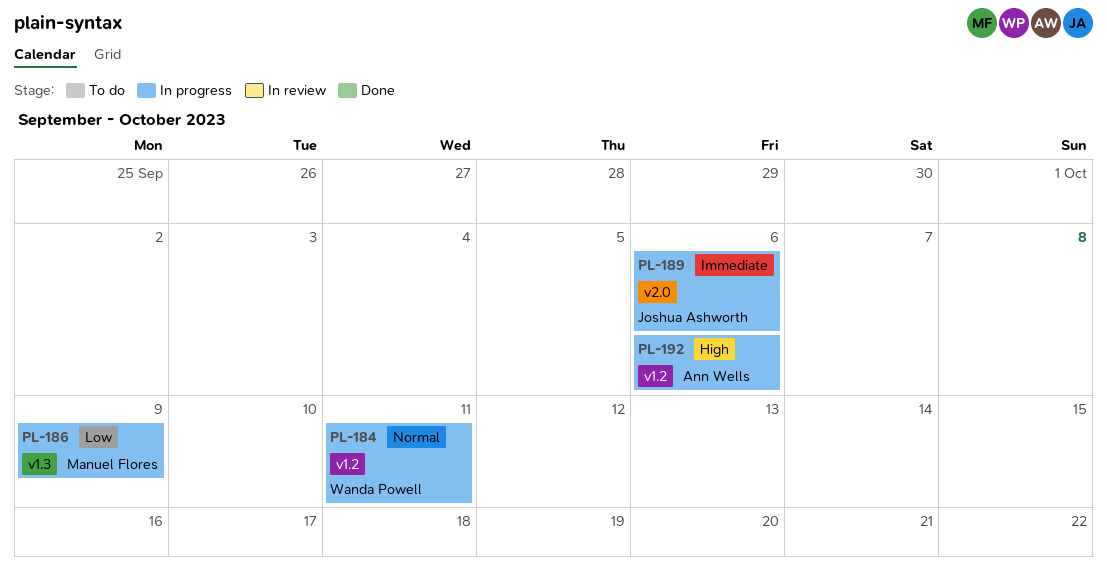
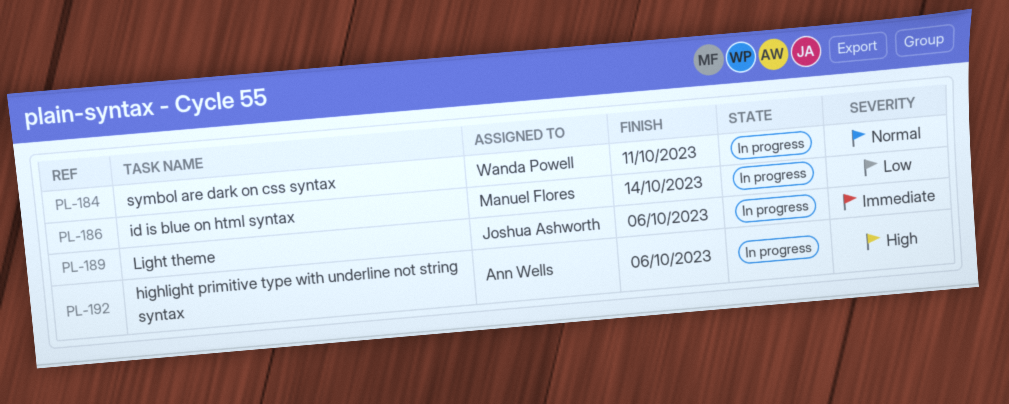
PL-186, due: Oct 9 -> Oct 14

